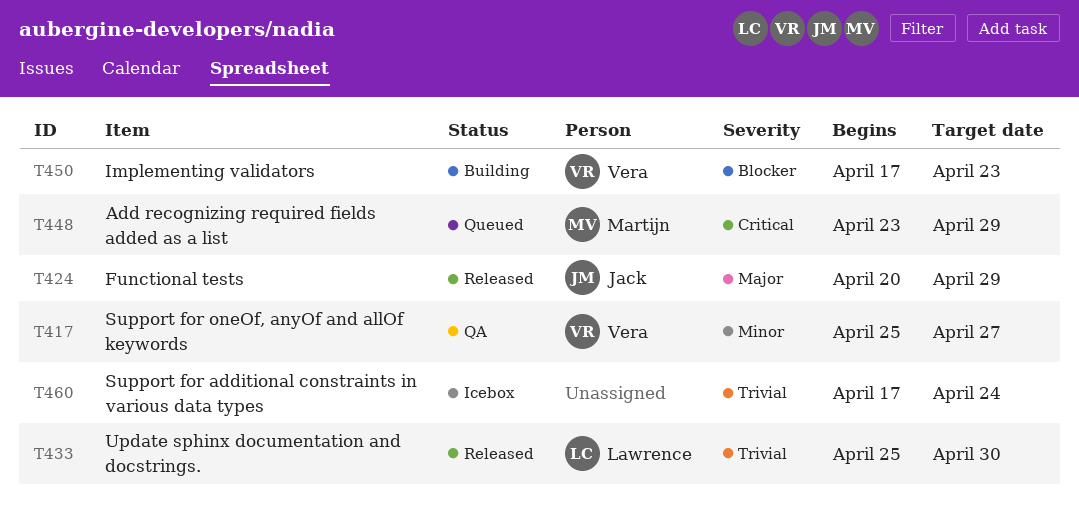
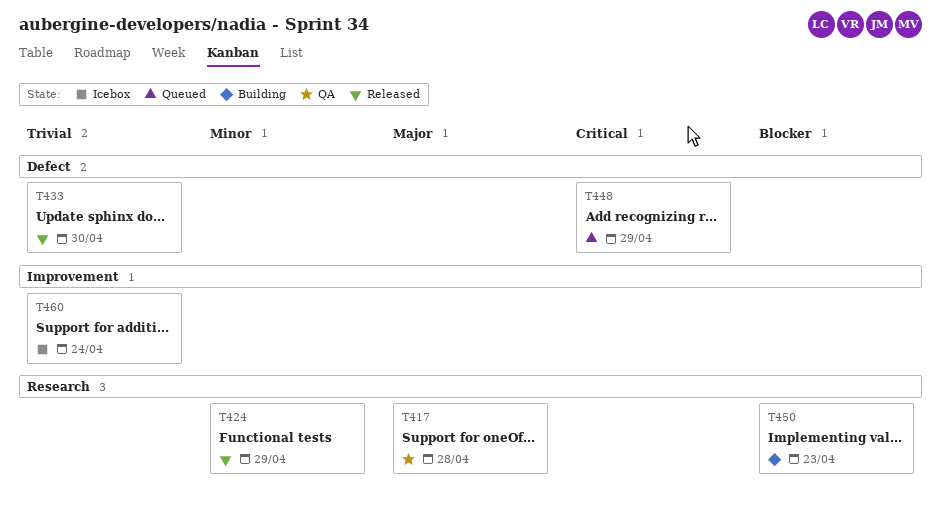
T417, priority: Minor -> Major
T417, due: Apr 27 -> Apr 28
T424, priority: Major -> Minor

